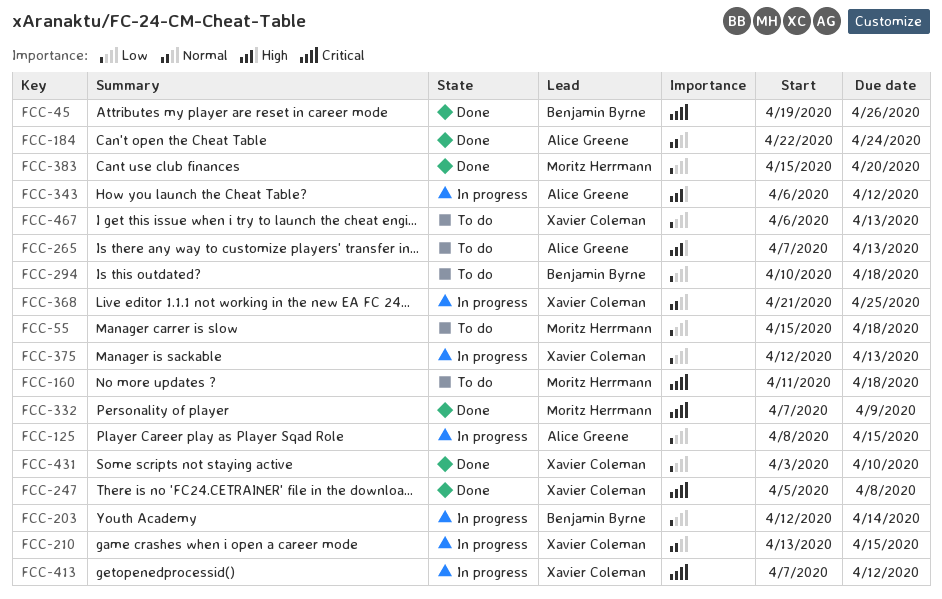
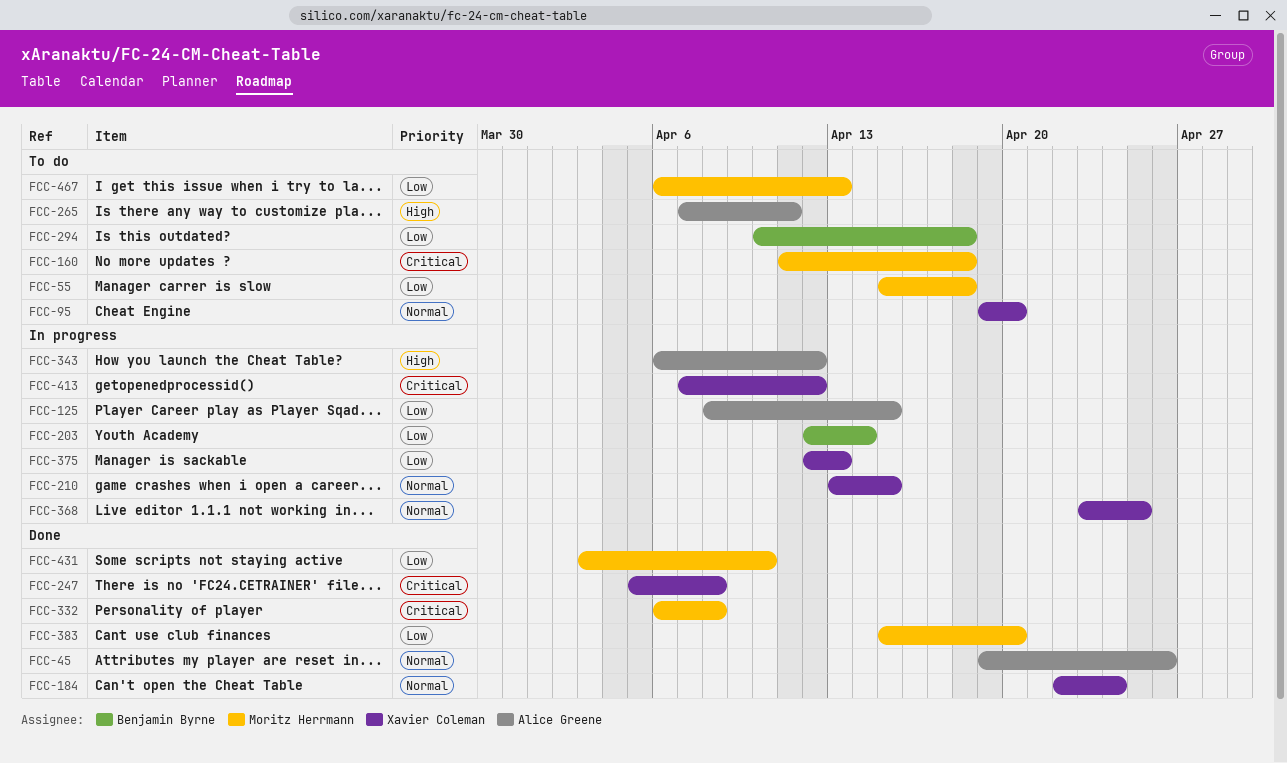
FCC-45, owner: Benjamin Byrne -> Alice Greene
FCC-45, priority: Critical -> Normal
FCC-95: none -> present
FCC-184, owner: Alice Greene -> Xavier Coleman
FCC-265, due: Apr 13 -> Apr 11
FCC-332, start: Apr 7 -> Apr 6
FCC-332, due: Apr 9 -> Apr 8
FCC-368, start: Apr 21 -> Apr 23
FCC-431, owner: Xavier Coleman -> Moritz Herrmann
FCC-467, owner: Xavier Coleman -> Moritz Herrmann

